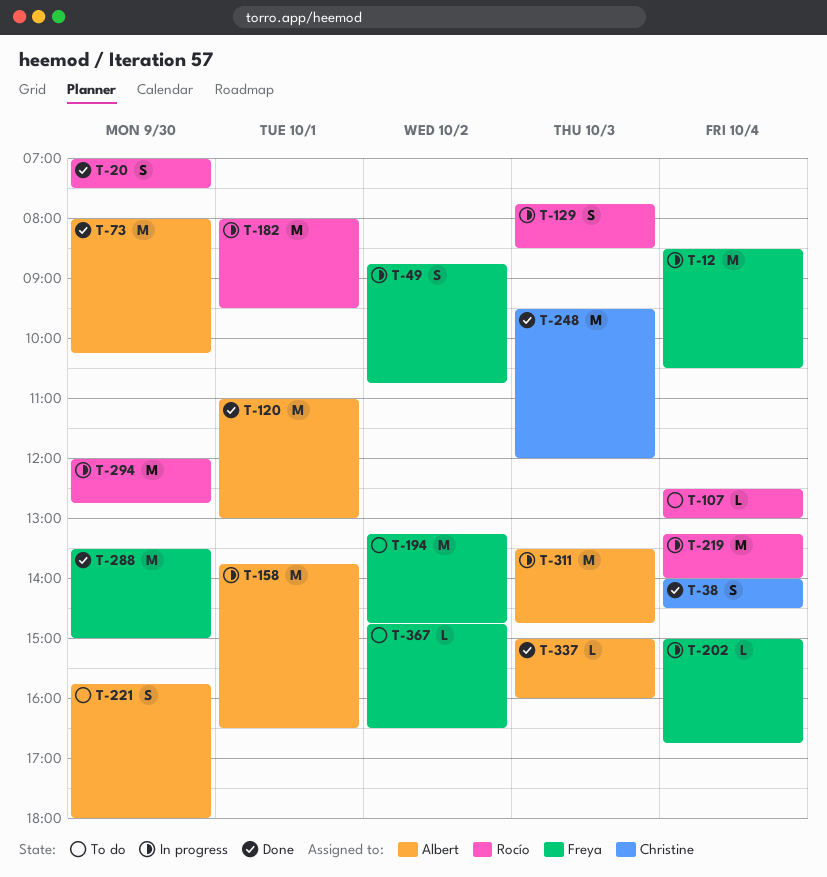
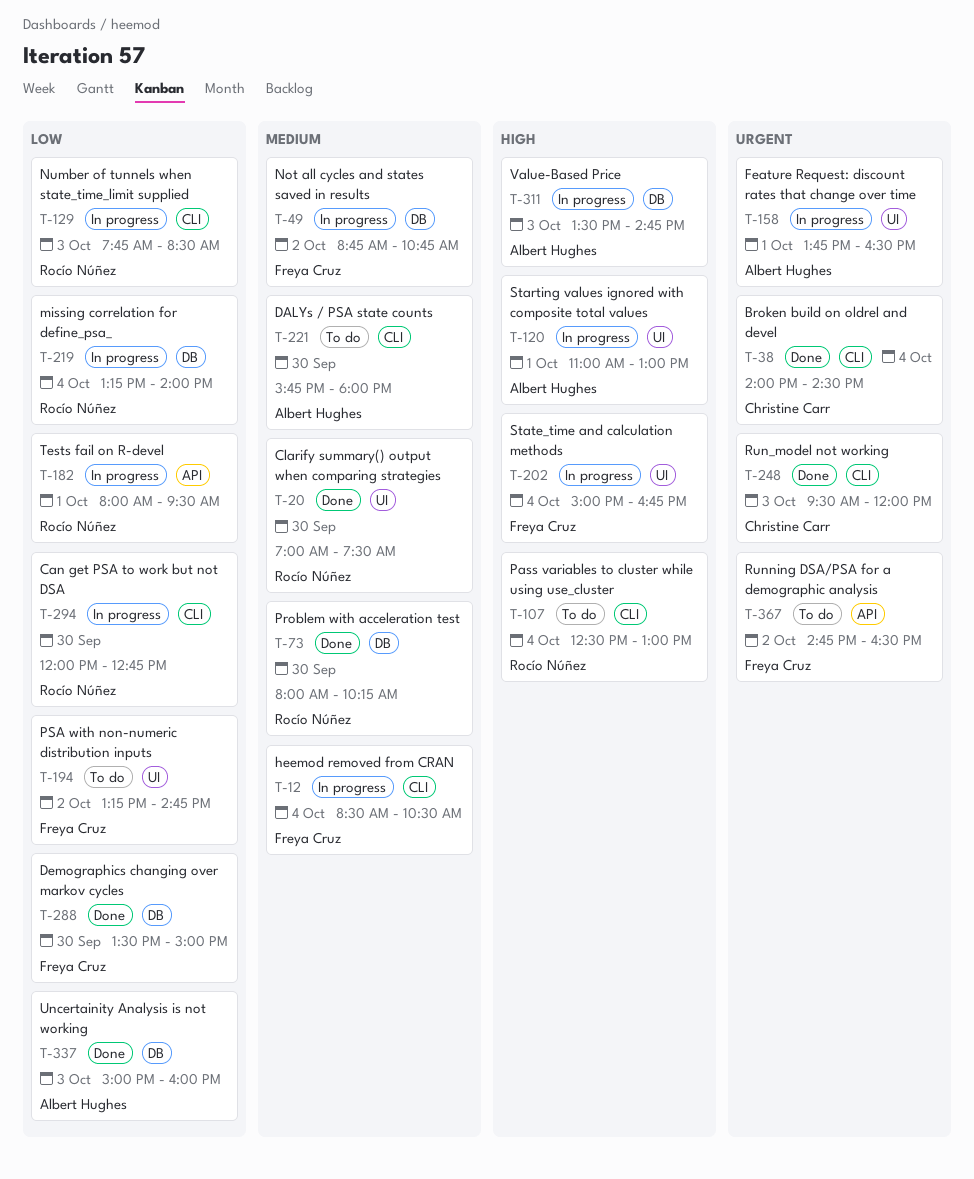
T-73, owner: Albert Hughes -> Rocío Núñez
T-120, status: Done -> In progress

